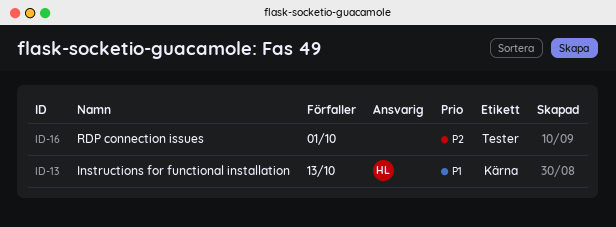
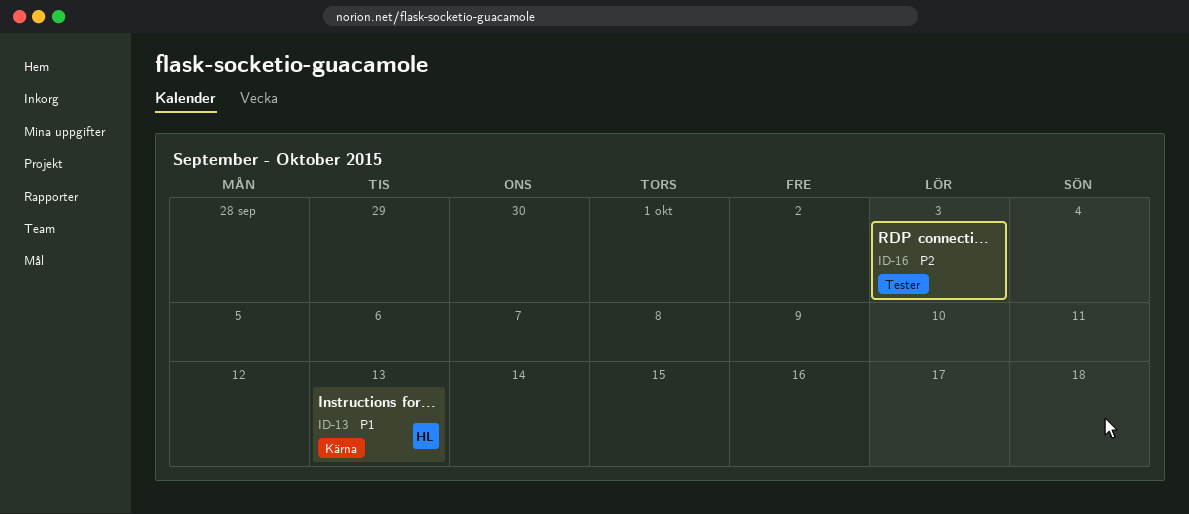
ID-16, due: Oct 1 -> Oct 3

